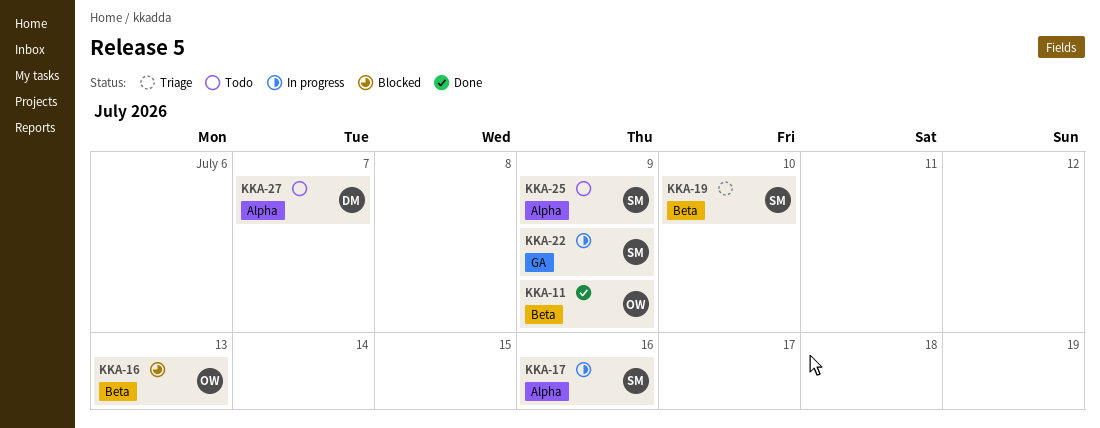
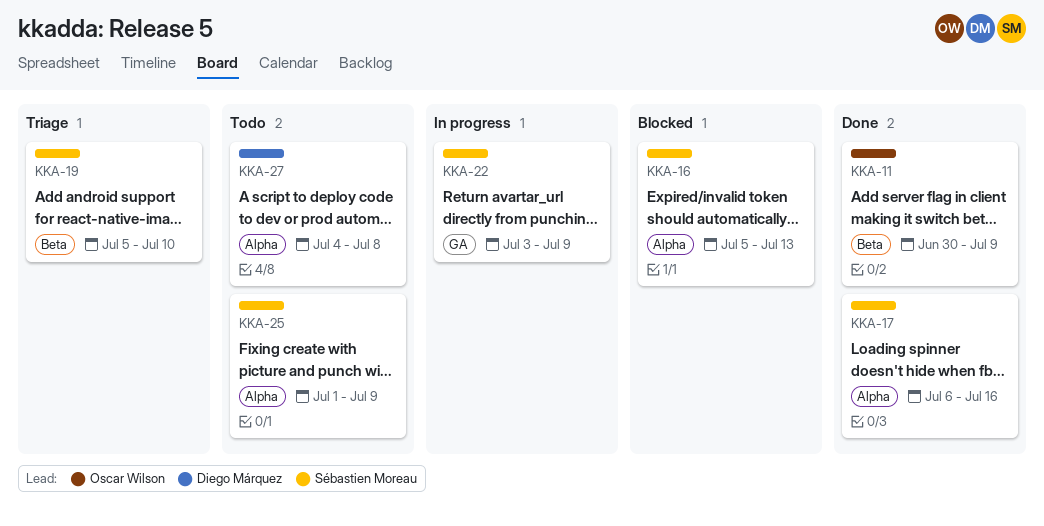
KKA-16, owner: Oscar Wilson -> Sébastien Moreau
KKA-16, label: Beta -> Alpha
KKA-17, status: In progress -> Done
KKA-27, due: Jul 7 -> Jul 8

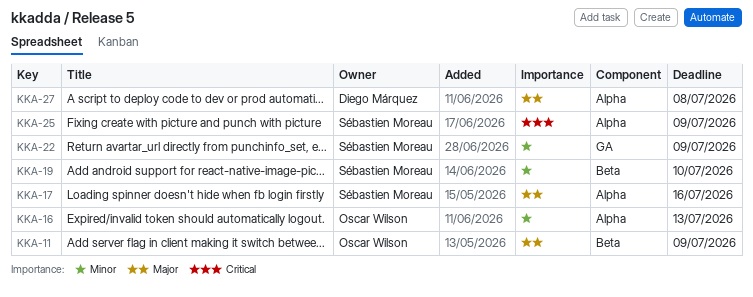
KKA-16, owner: Sébastien Moreau -> Oscar Wilson

